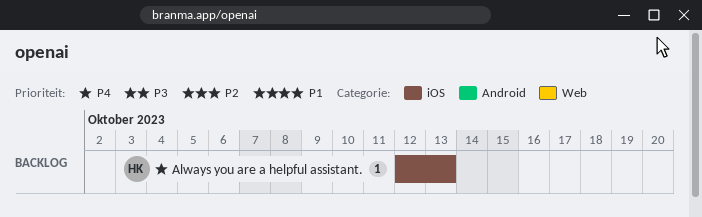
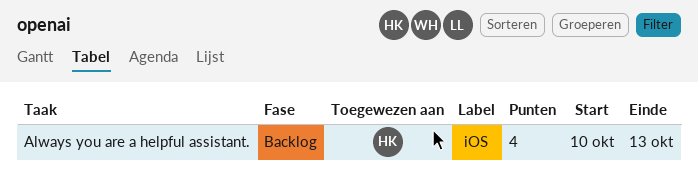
Always you are a helpful assistant., estimate: 1 -> 4
Always you are a helpful assistant., start: Oct 12 -> Oct 10

